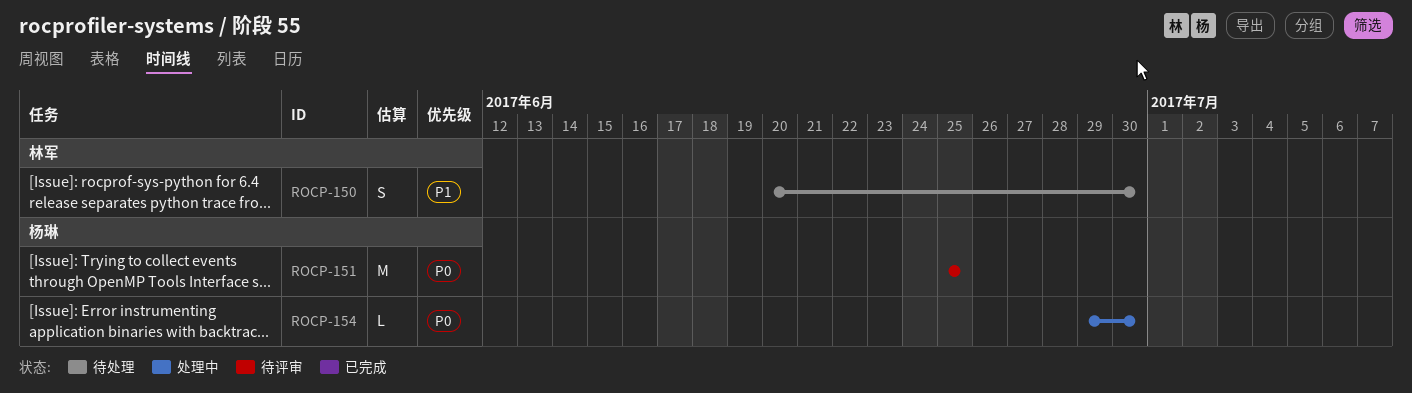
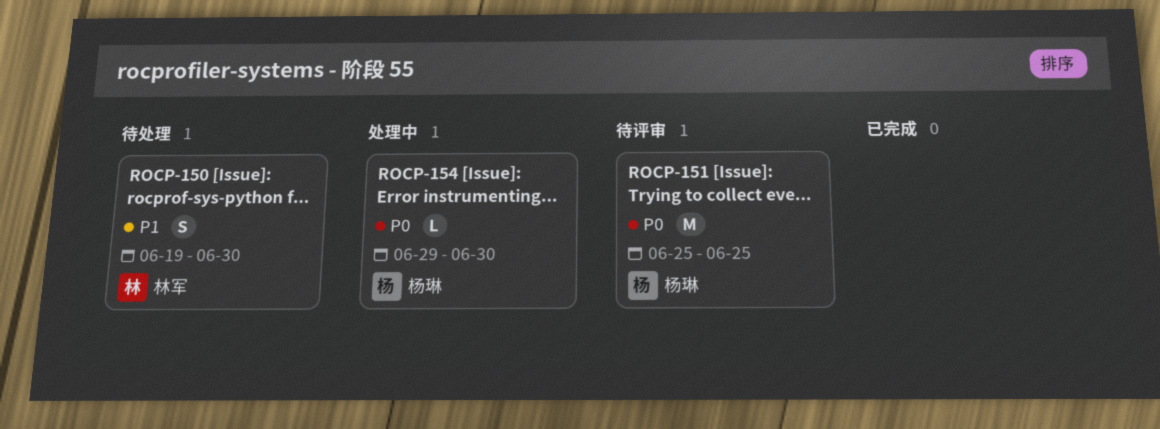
ROCP-150, start: Jun 20 -> Jun 19

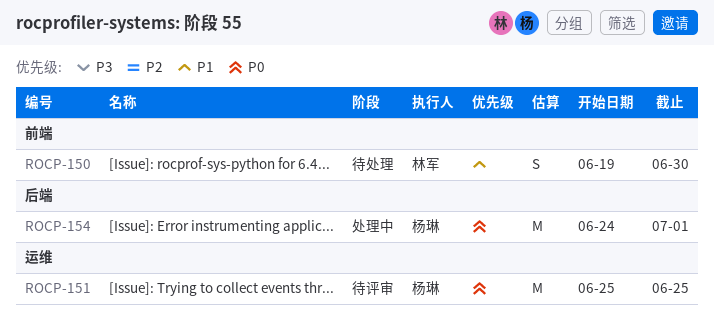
ROCP-154, estimate: L -> M
ROCP-154, start: Jun 29 -> Jun 24
ROCP-154, due: Jun 30 -> Jul 1

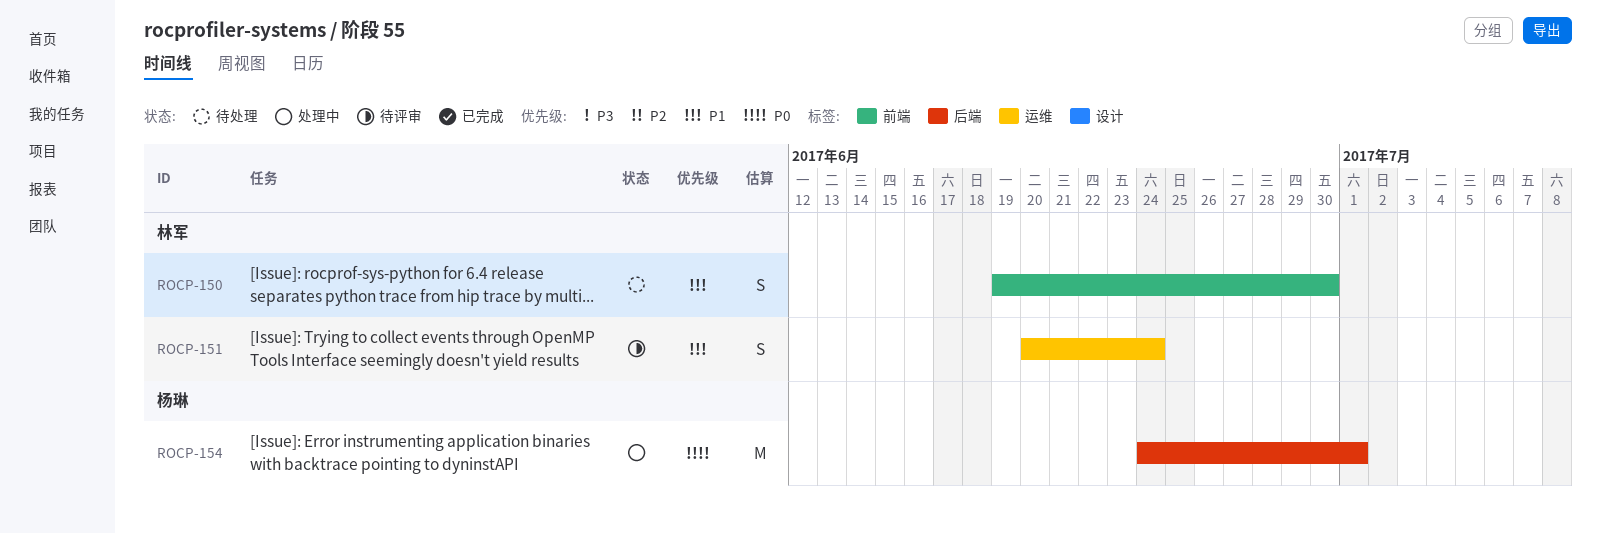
ROCP-151, owner: 杨琳 -> 林军
ROCP-151, priority: P0 -> P1
ROCP-151, estimate: M -> S
ROCP-151, start: Jun 25 -> Jun 20
ROCP-151, due: Jun 25 -> Jun 24

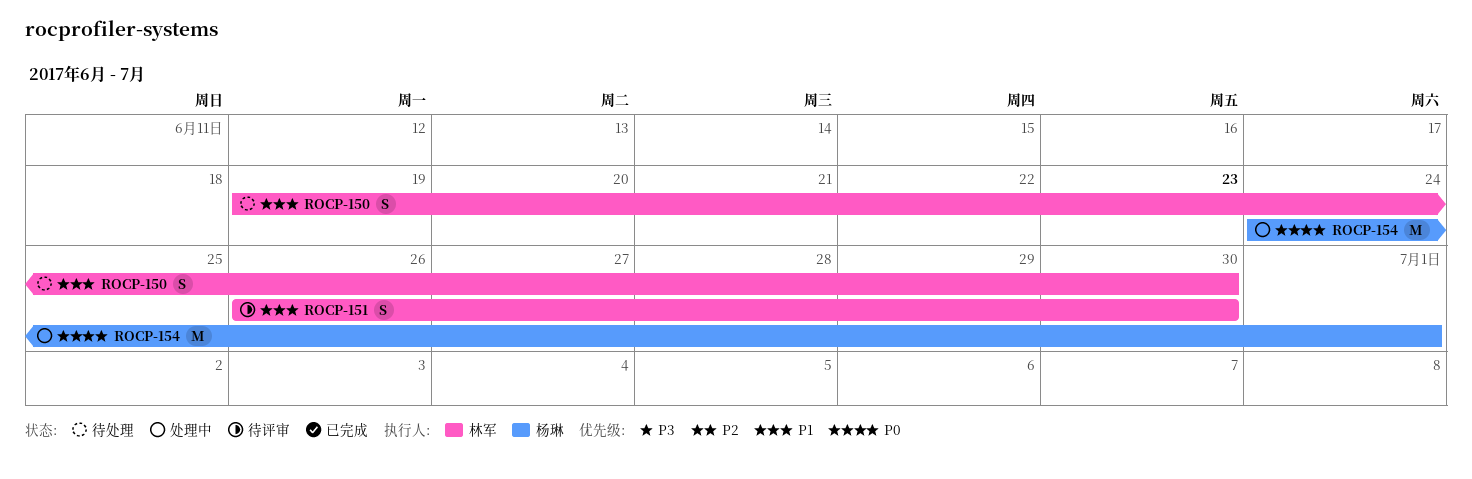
ROCP-151, start: Jun 20 -> Jun 26
ROCP-151, due: Jun 24 -> Jun 30

